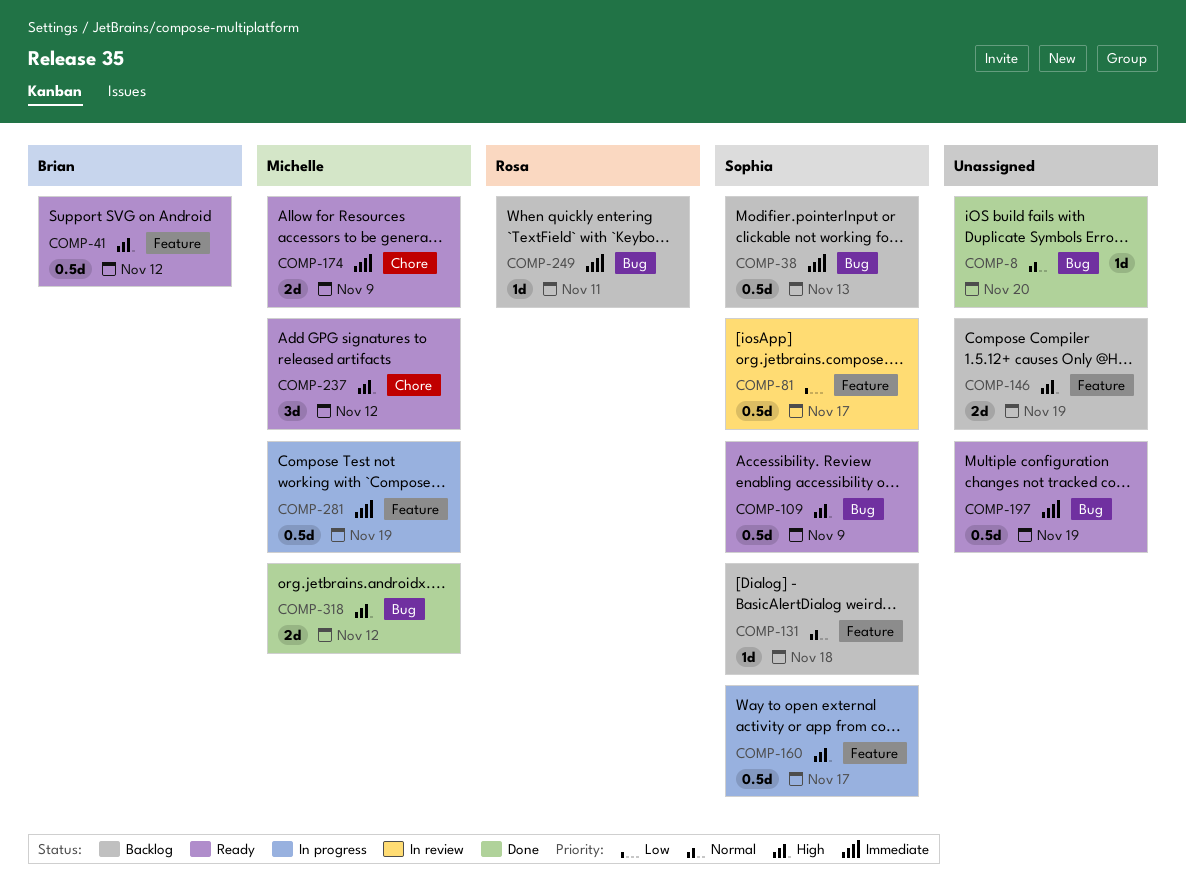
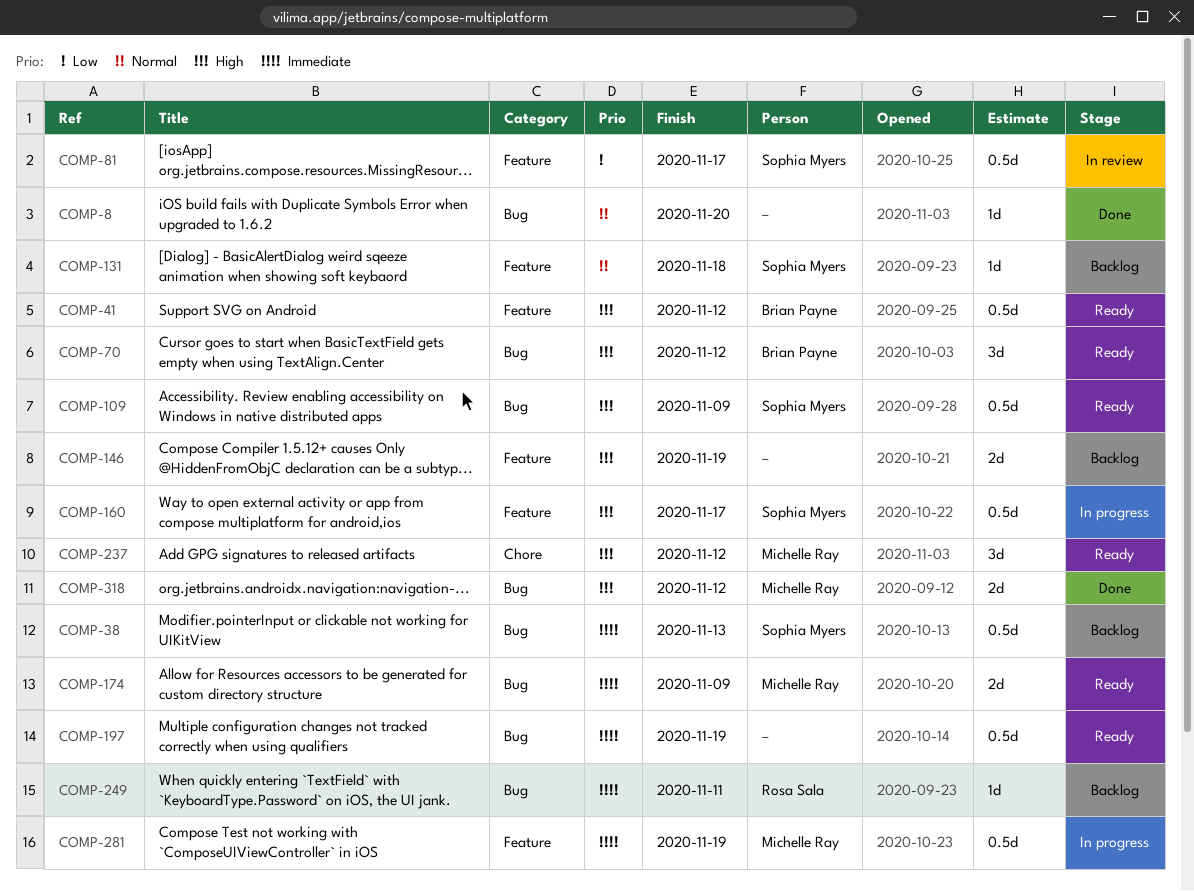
COMP-70: none -> present
COMP-174, label: Chore -> Bug

